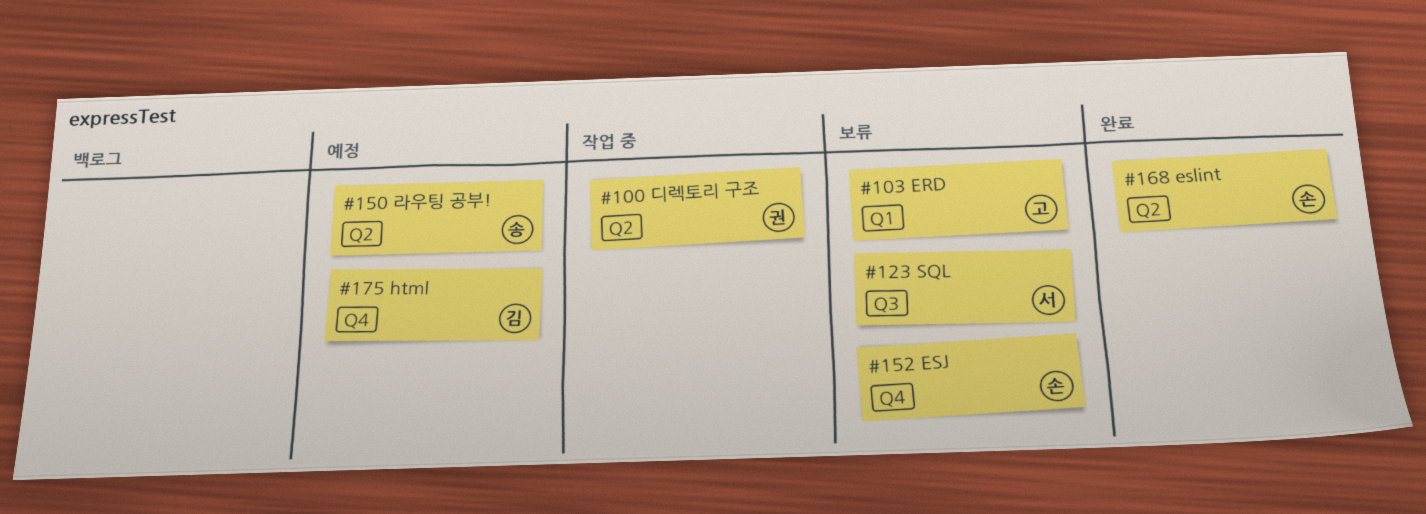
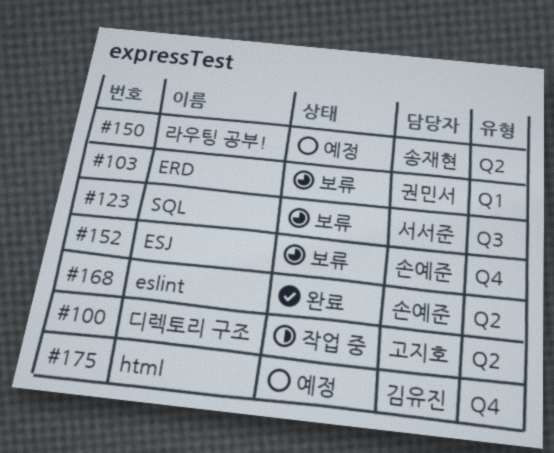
#100, owner: 권민서 -> 고지호
#103, owner: 고지호 -> 권민서

